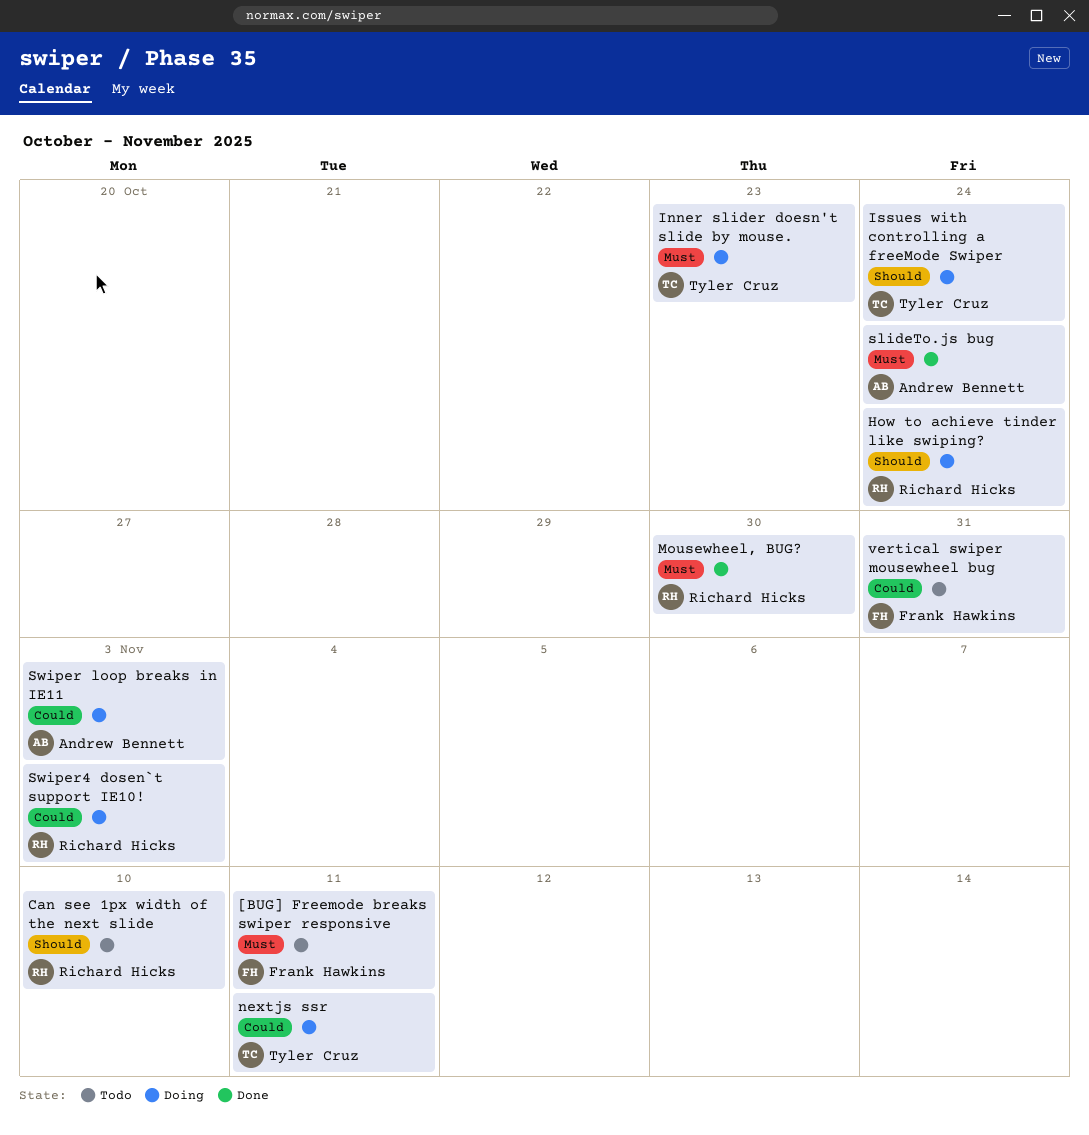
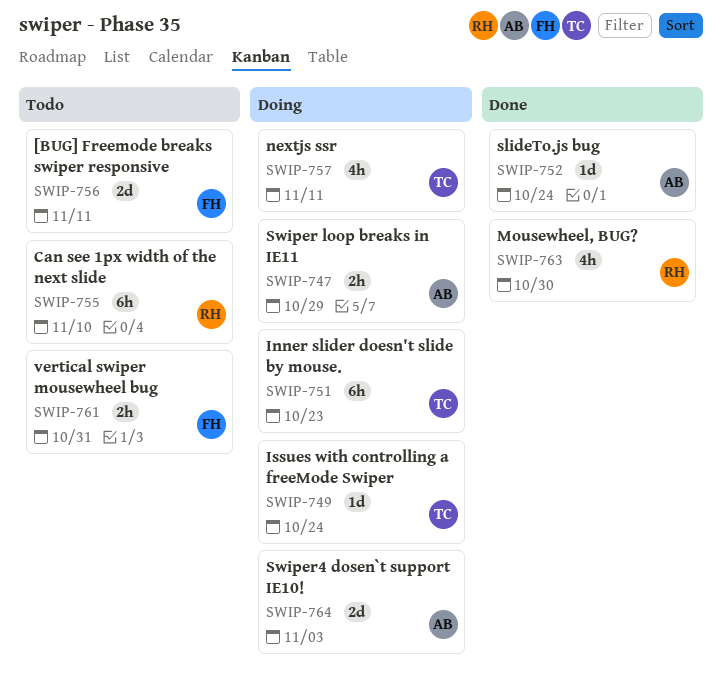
How to achieve tinder like swiping?: present -> none
Swiper loop breaks in IE11, due: Nov 3 -> Oct 29
Swiper4 dosen`t support IE10!, owner: Richard Hicks -> Andrew Bennett

